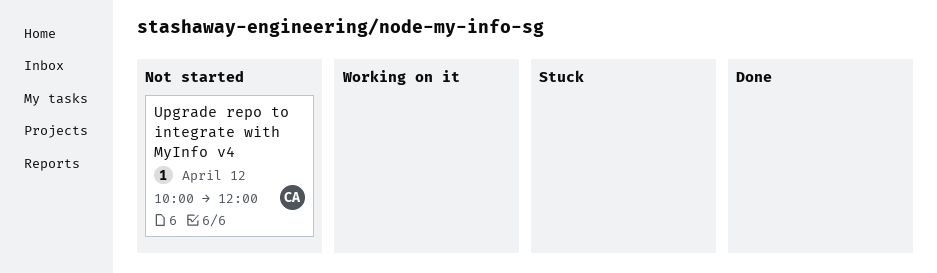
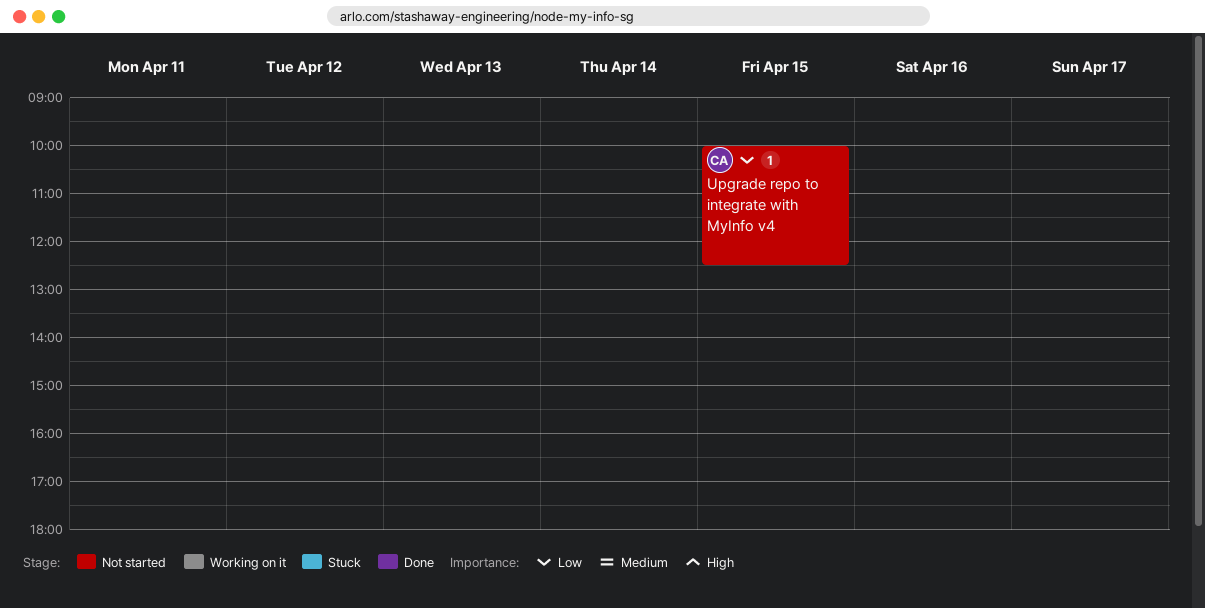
Upgrade repo to integrate with MyInfo v4, day: Apr 12 -> Apr 15
Upgrade repo to integrate with MyInfo v4, ends: 12:00 -> 12:30

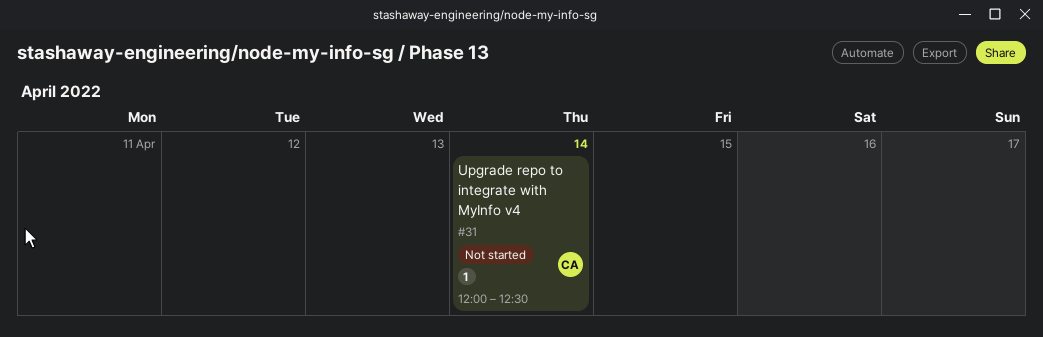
Upgrade repo to integrate with MyInfo v4, day: Apr 15 -> Apr 14
Upgrade repo to integrate with MyInfo v4, begins: 10:00 -> 12:00

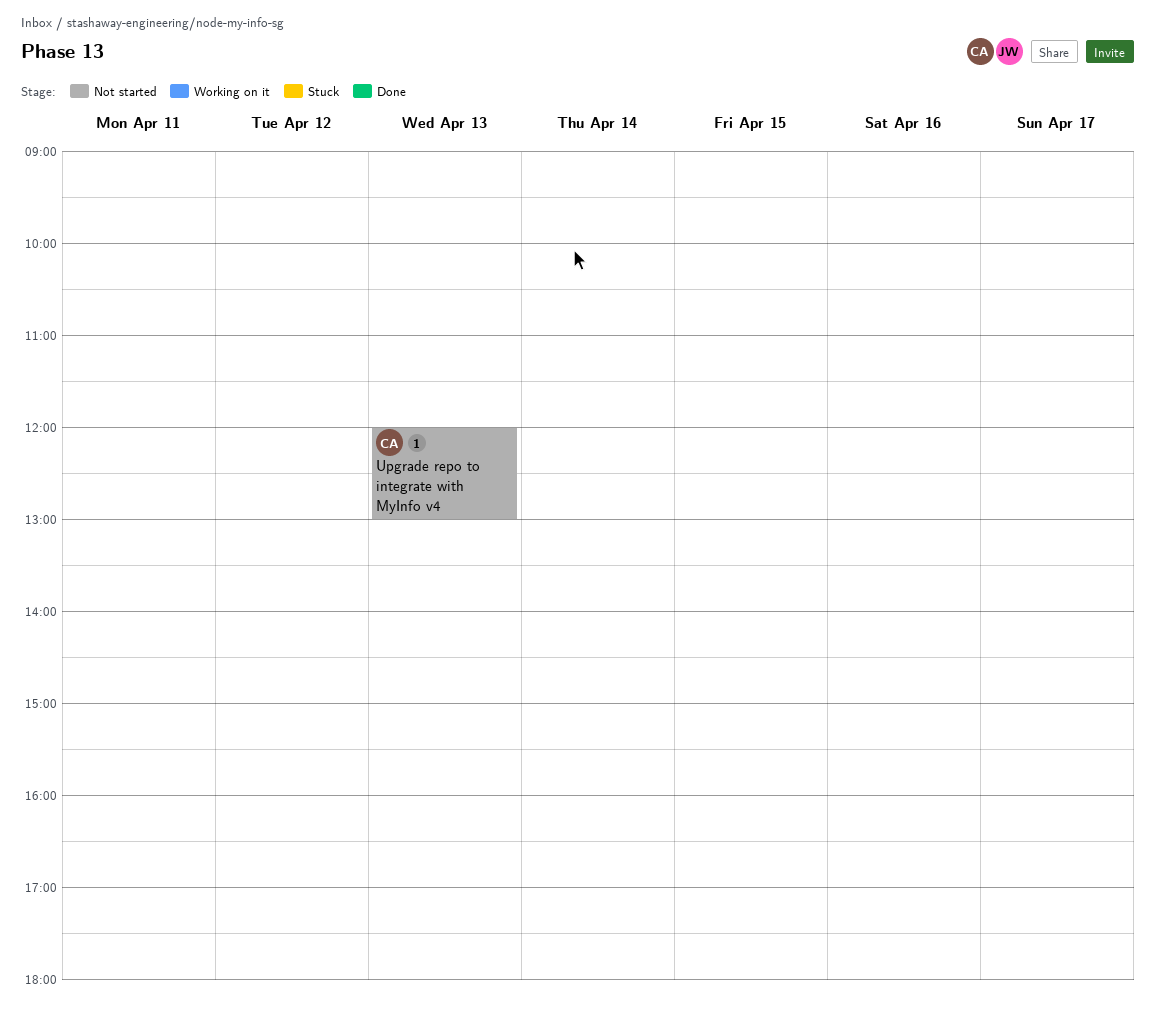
Upgrade repo to integrate with MyInfo v4, day: Apr 14 -> Apr 13
Upgrade repo to integrate with MyInfo v4, ends: 12:30 -> 13:00

